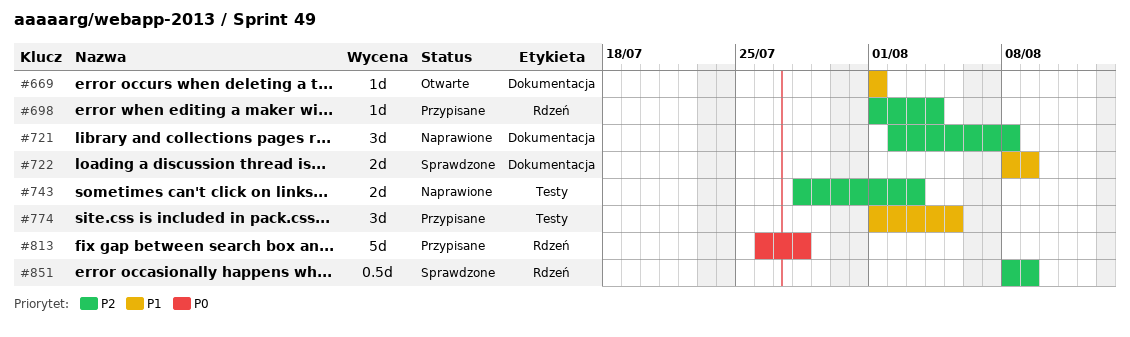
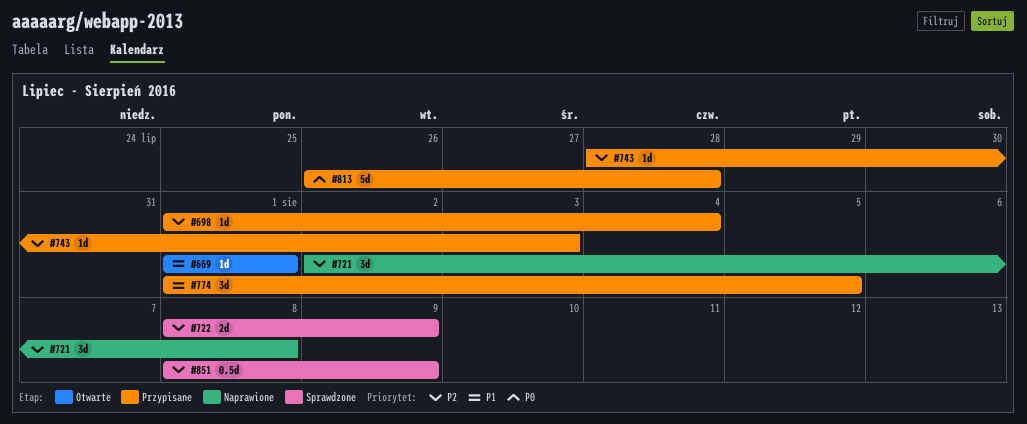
#722, priority: P1 -> P2
#743, status: Naprawione -> Przypisane
#743, estimate: 2d -> 1d

